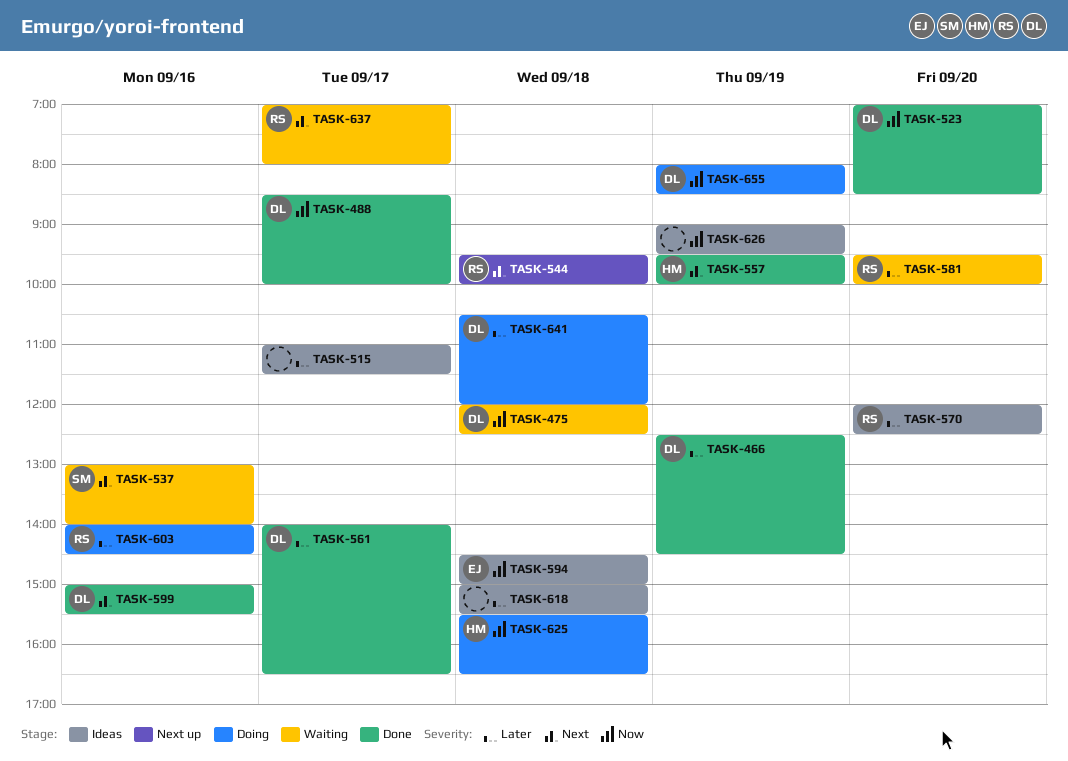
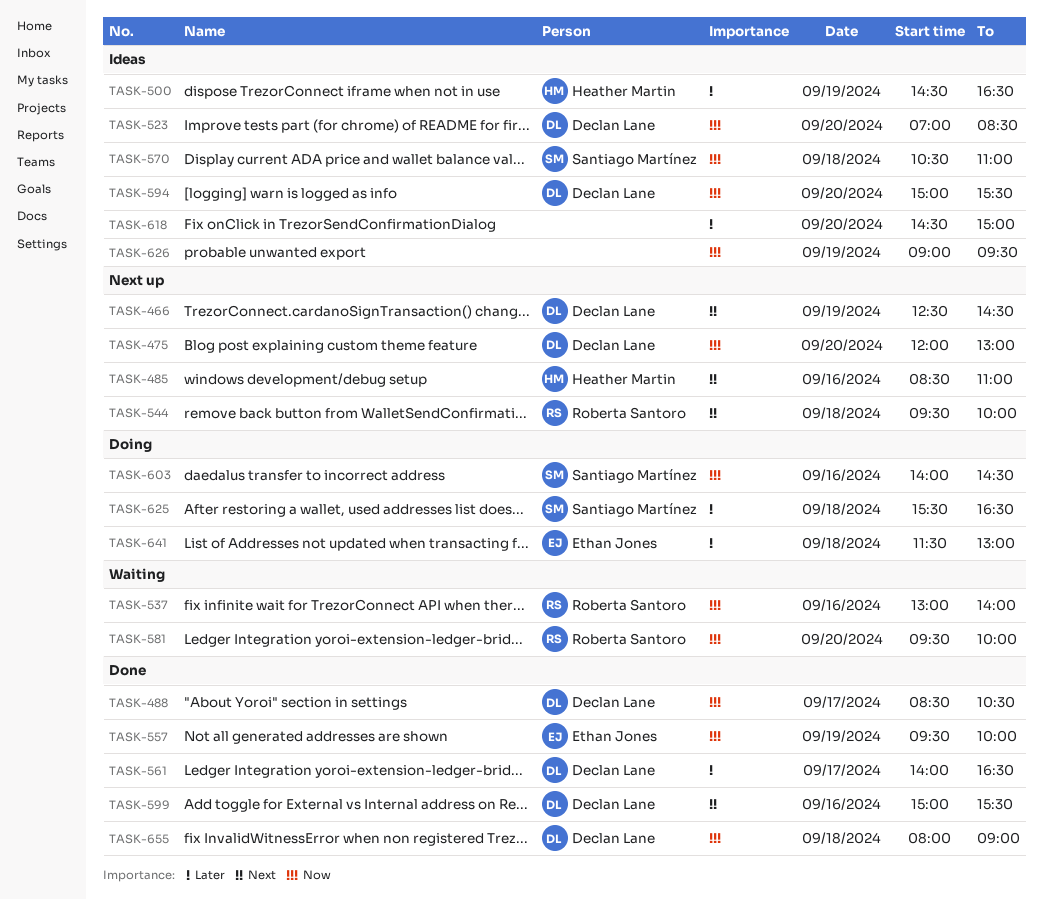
TASK-466, status: Done -> Next up
TASK-466, priority: Later -> Next
TASK-475, status: Waiting -> Next up
TASK-475, day: Sep 18 -> Sep 20
TASK-475, ends: 12:30 -> 13:00
TASK-485: none -> present
TASK-488, ends: 10:00 -> 10:30
TASK-500: none -> present
TASK-515: present -> none
TASK-523, status: Done -> Ideas
TASK-537, owner: Santiago Martínez -> Roberta Santoro
TASK-537, priority: Next -> Now
TASK-557, owner: Heather Martin -> Ethan Jones
TASK-557, priority: Next -> Now
TASK-570, owner: Roberta Santoro -> Santiago Martínez
TASK-570, priority: Later -> Now
TASK-570, day: Sep 20 -> Sep 18
TASK-570, begins: 12:00 -> 10:30
TASK-570, ends: 12:30 -> 11:00
TASK-581, priority: Later -> Now
TASK-594, owner: Ethan Jones -> Declan Lane
TASK-594, day: Sep 18 -> Sep 20
TASK-594, begins: 14:30 -> 15:00
TASK-594, ends: 15:00 -> 15:30
TASK-603, owner: Roberta Santoro -> Santiago Martínez
TASK-603, priority: Later -> Now
TASK-618, day: Sep 18 -> Sep 20
TASK-618, begins: 15:00 -> 14:30
TASK-618, ends: 15:30 -> 15:00
TASK-625, owner: Heather Martin -> Santiago Martínez
TASK-625, priority: Now -> Later
TASK-637: present -> none
TASK-641, owner: Declan Lane -> Ethan Jones
TASK-641, begins: 10:30 -> 11:30
TASK-641, ends: 12:00 -> 13:00
TASK-655, status: Doing -> Done
TASK-655, day: Sep 19 -> Sep 18
TASK-655, ends: 08:30 -> 09:00

